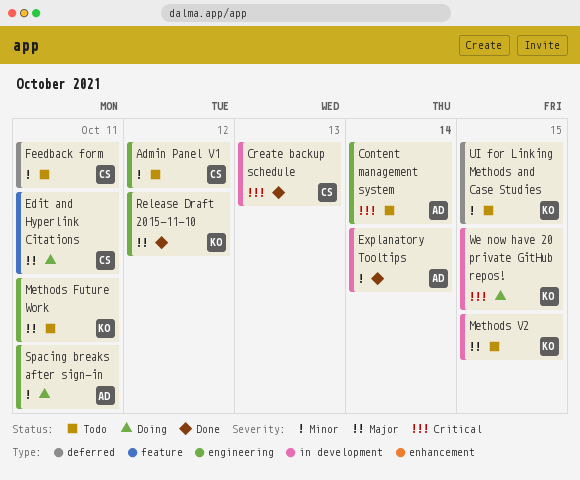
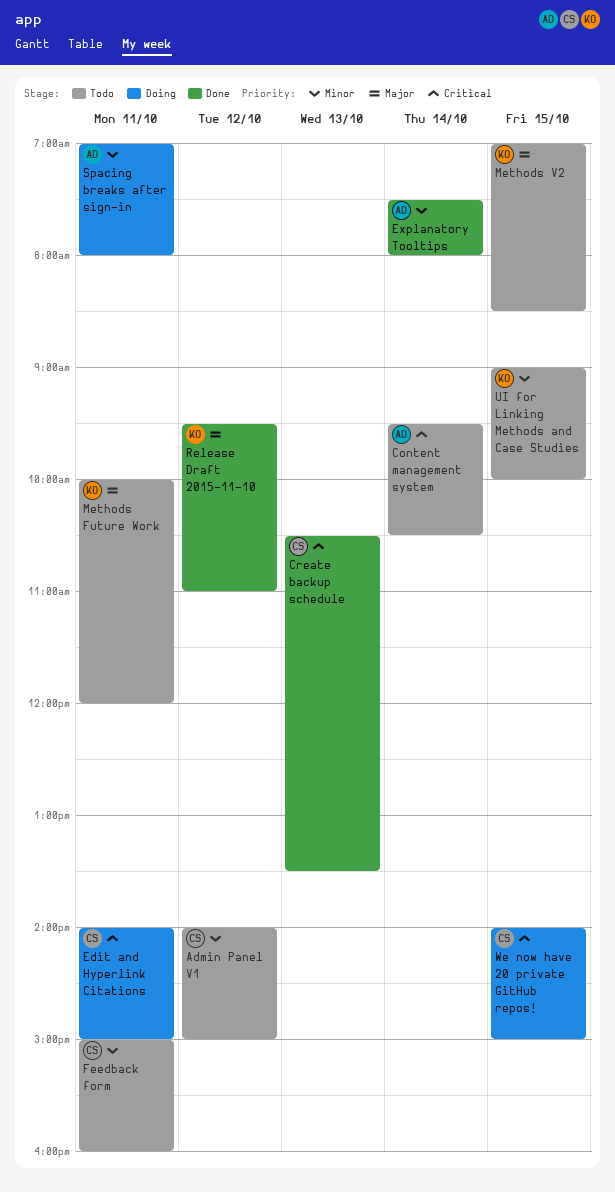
Edit and Hyperlink Citations, priority: Major -> Critical
We now have 20 private GitHub repos!, owner: KO -> CS

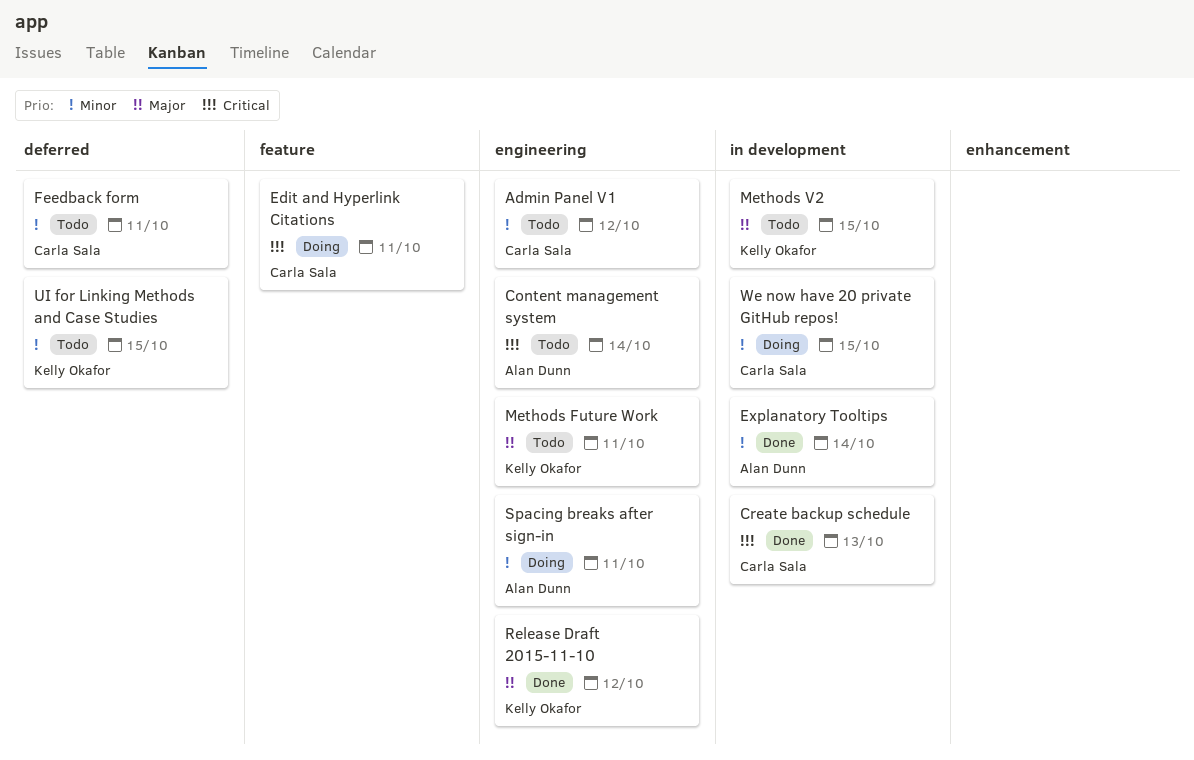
We now have 20 private GitHub repos!, priority: Critical -> Minor

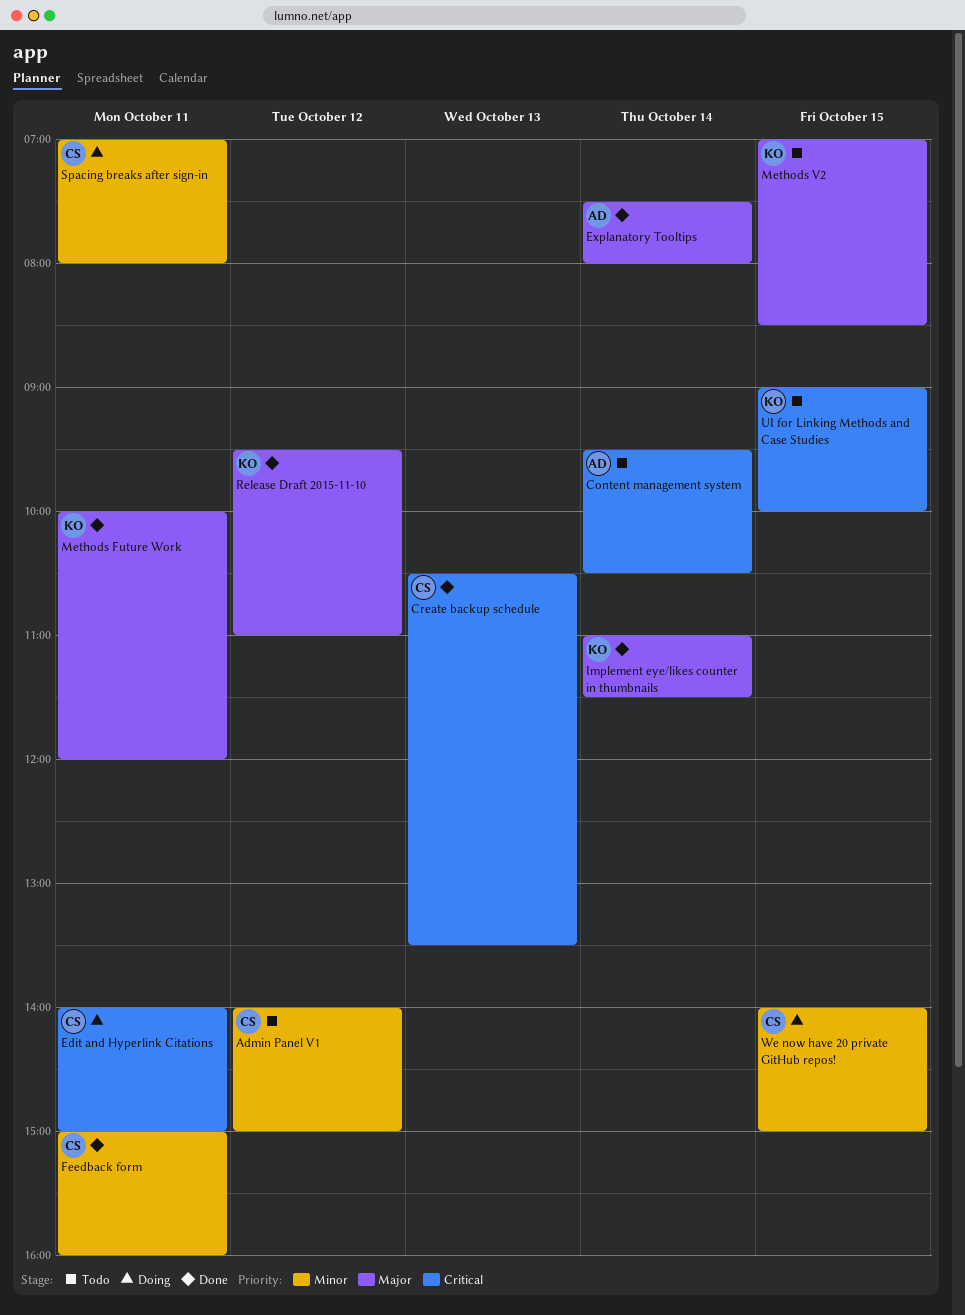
Explanatory Tooltips, priority: Minor -> Major
Feedback form, status: Todo -> Done
Implement eye/likes counter in thumbnails: none -> present
Methods Future Work, status: Todo -> Done
Spacing breaks after sign-in, owner: Alan Dunn -> Carla Sala
UI for Linking Methods and Case Studies, priority: Minor -> Critical

